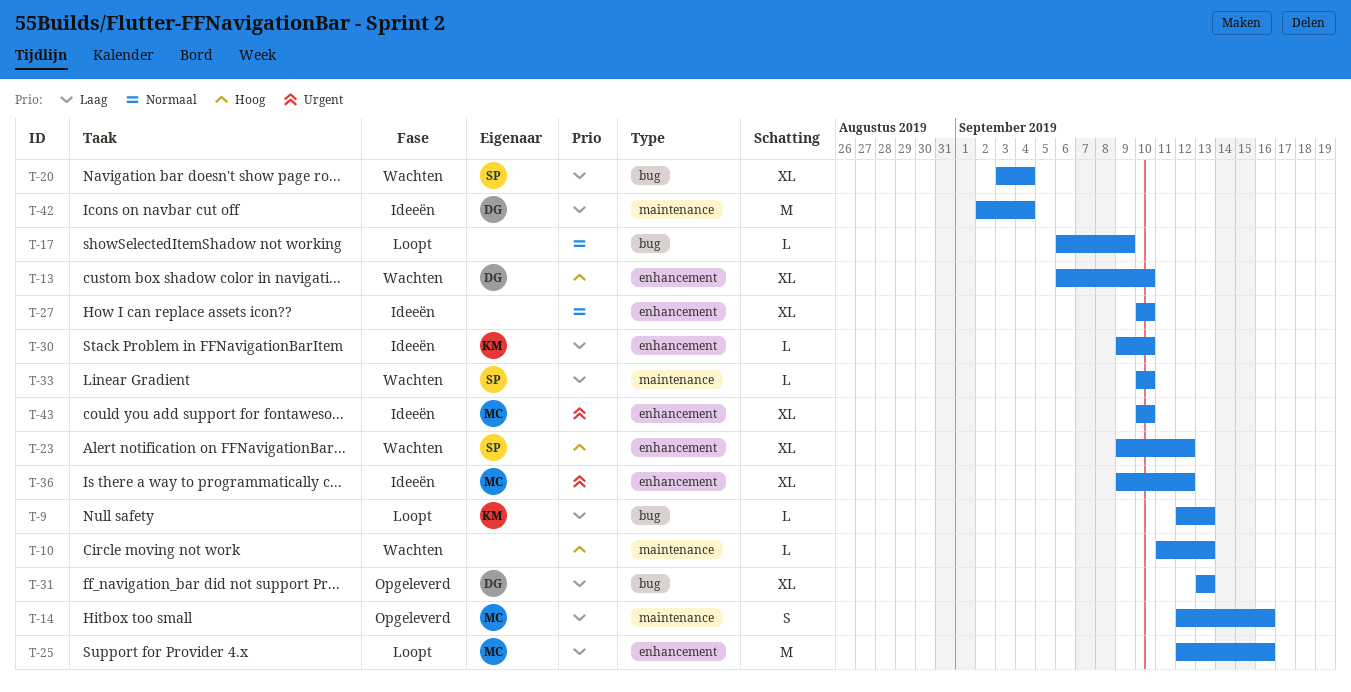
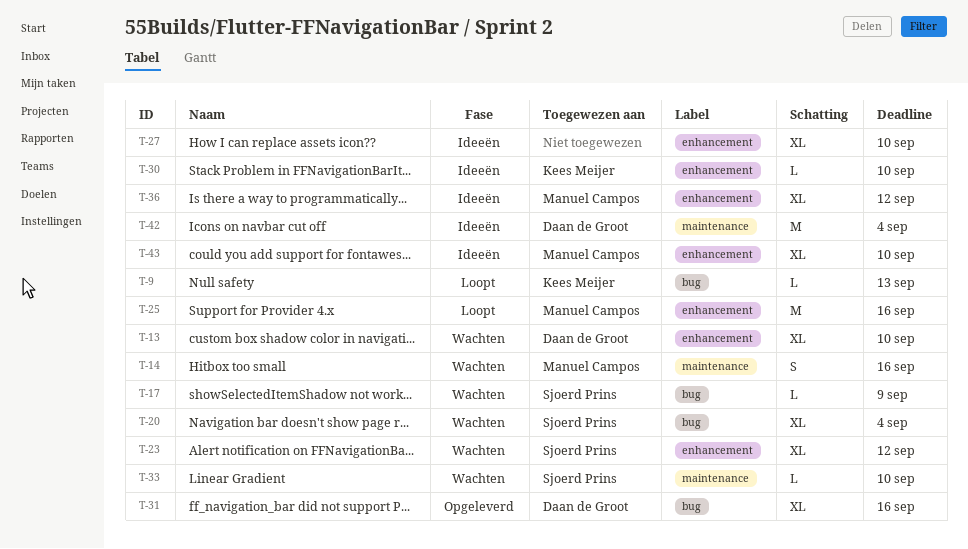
T-10: present -> none
T-14, status: Opgeleverd -> Wachten
T-17, status: Loopt -> Wachten
T-17, owner: none -> Sjoerd Prins
T-31, due: Sep 13 -> Sep 16

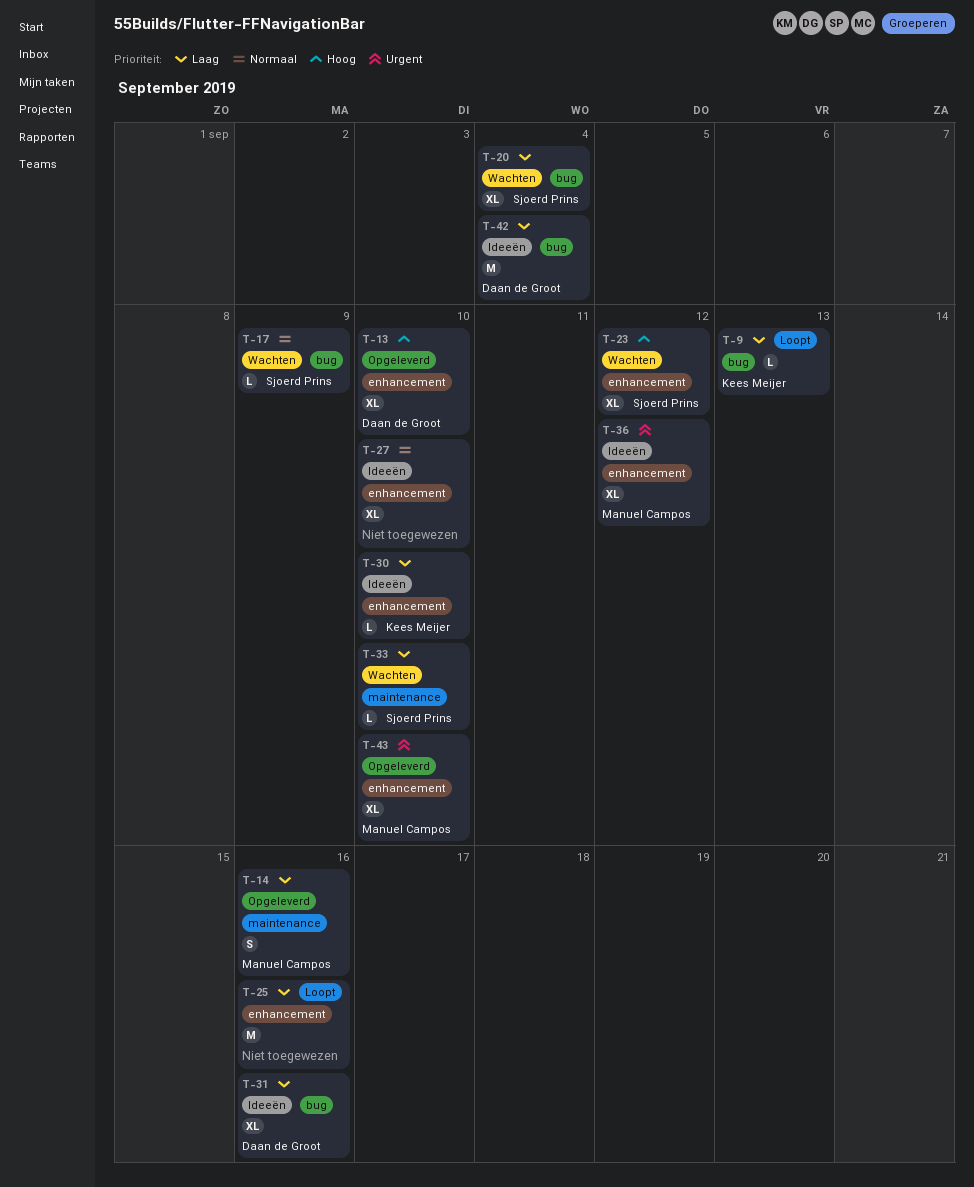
T-13, status: Wachten -> Opgeleverd
T-14, status: Wachten -> Opgeleverd
T-25, owner: Manuel Campos -> none
T-31, status: Opgeleverd -> Ideeën
T-42, label: maintenance -> bug
T-43, status: Ideeën -> Opgeleverd

